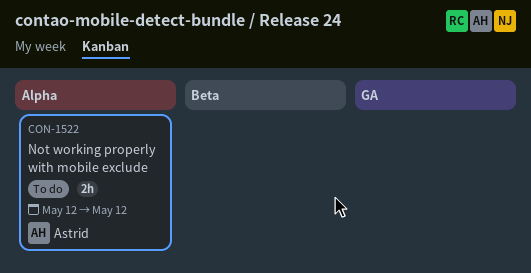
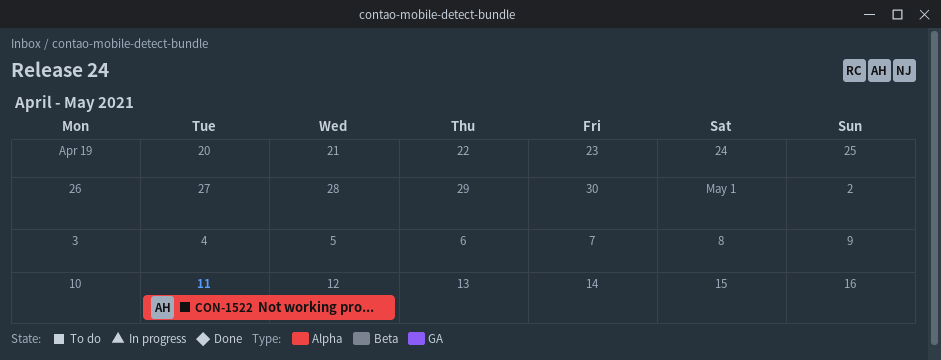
CON-1522, start: May 12 -> May 11

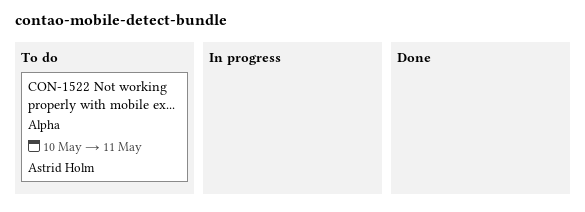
CON-1522, start: May 11 -> May 10
CON-1522, due: May 12 -> May 11

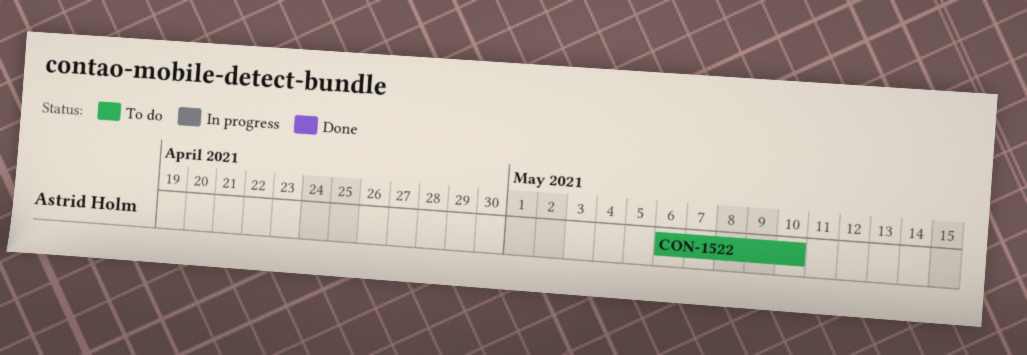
CON-1522, start: May 10 -> May 6
CON-1522, due: May 11 -> May 10

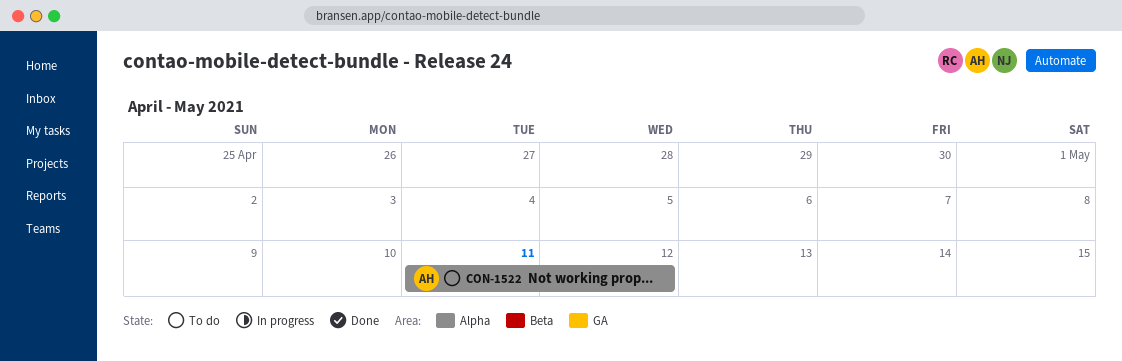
CON-1522, start: May 6 -> May 11
CON-1522, due: May 10 -> May 12

